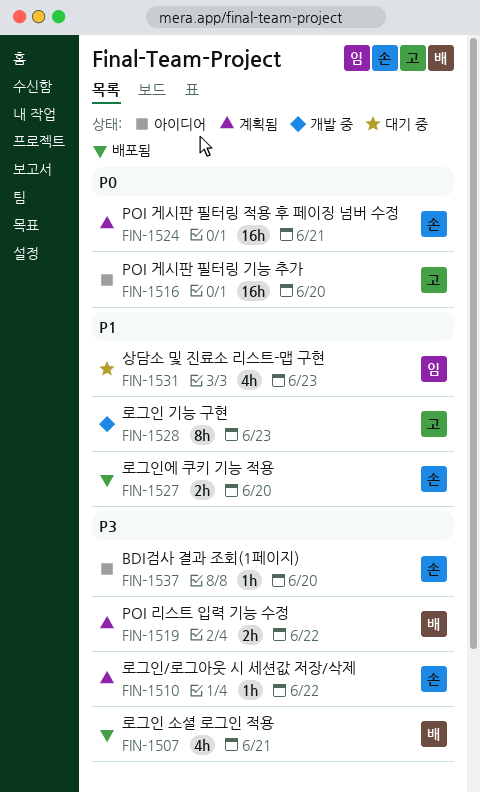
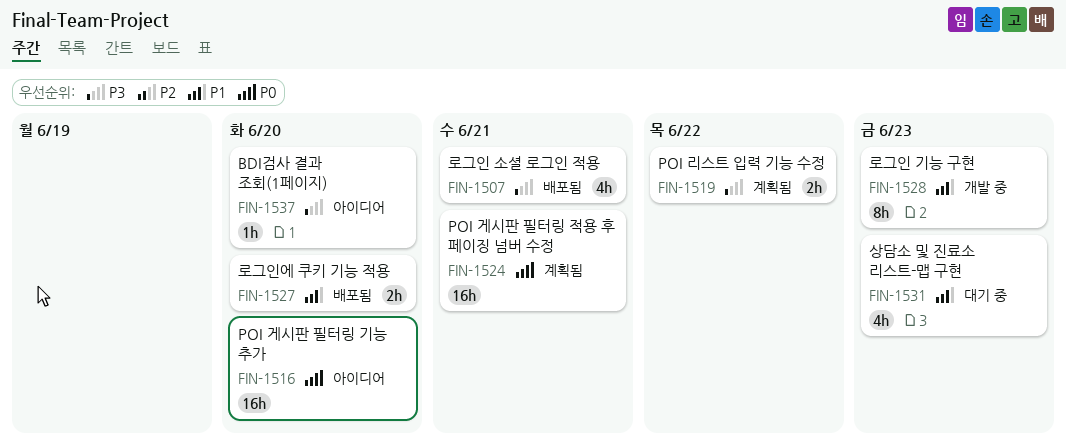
FIN-1510: present -> none

